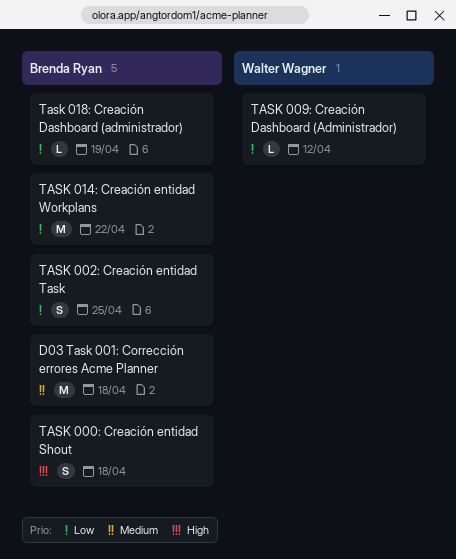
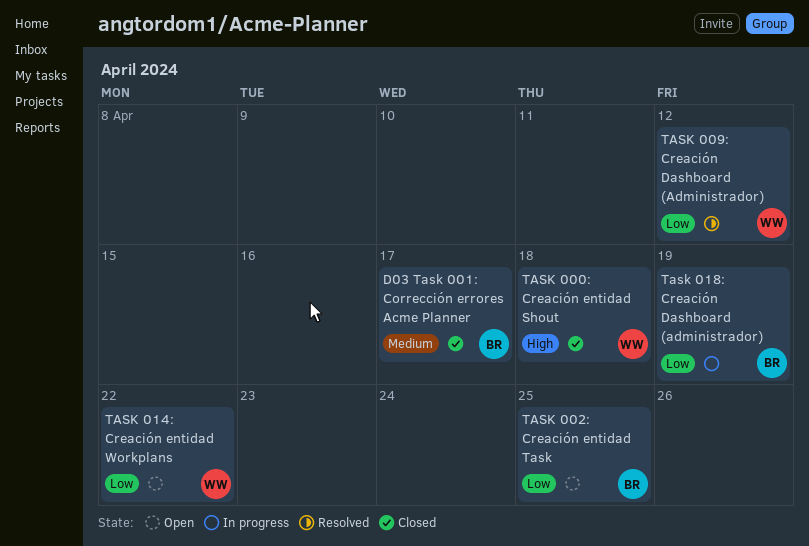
D03 Task 001: Corrección errores Acme Planner, due: Apr 18 -> Apr 17
TASK 000: Creación entidad Shout, owner: Brenda Ryan -> Walter Wagner
TASK 014: Creación entidad Workplans, owner: Brenda Ryan -> Walter Wagner

